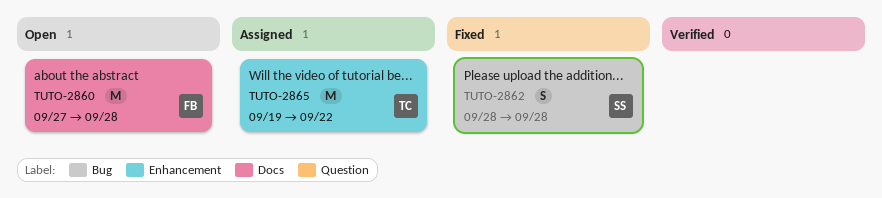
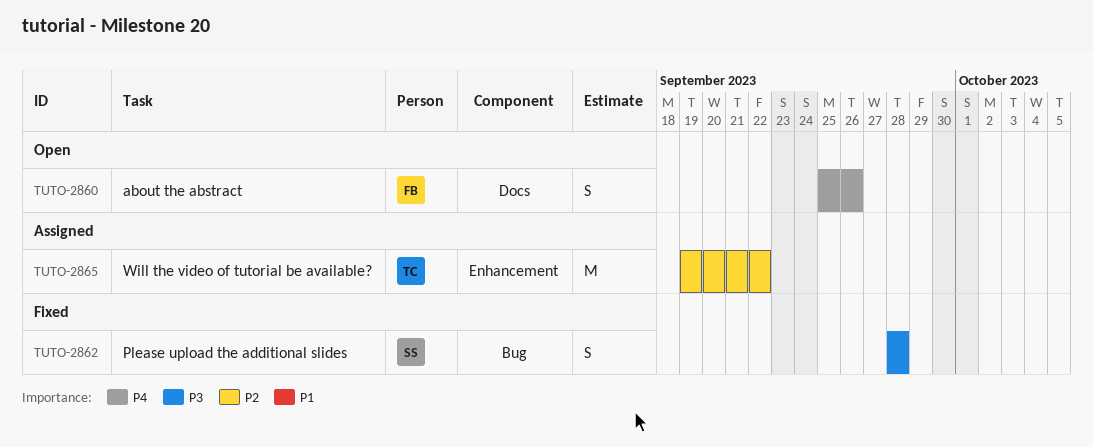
TUTO-2860, estimate: M -> S
TUTO-2860, start: Sep 27 -> Sep 25
TUTO-2860, due: Sep 28 -> Sep 26

